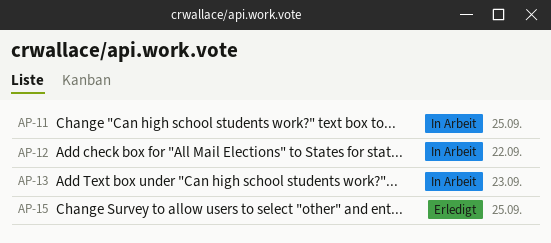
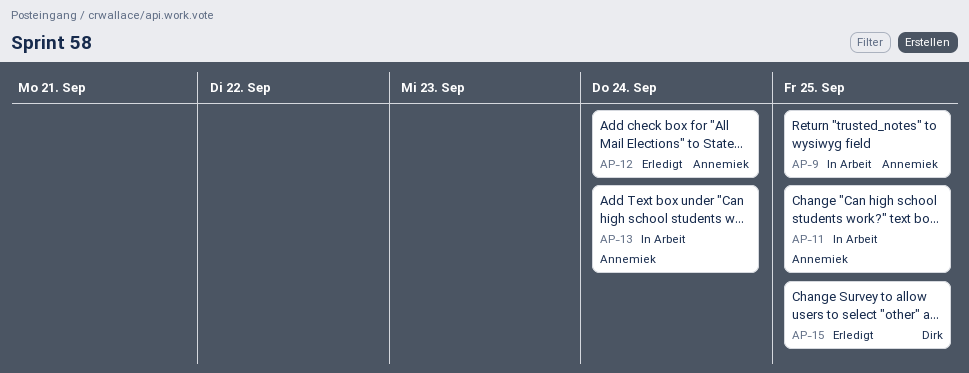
AP-9: none -> present
AP-12, status: In Arbeit -> Erledigt
AP-12, due: Sep 22 -> Sep 24
AP-13, due: Sep 23 -> Sep 24

